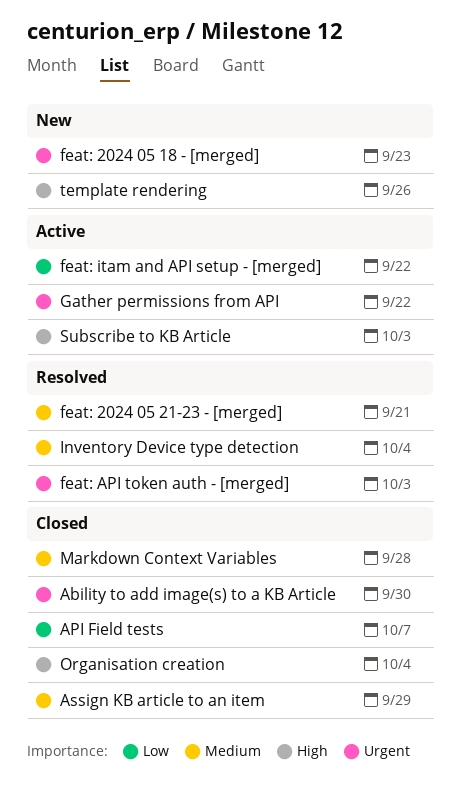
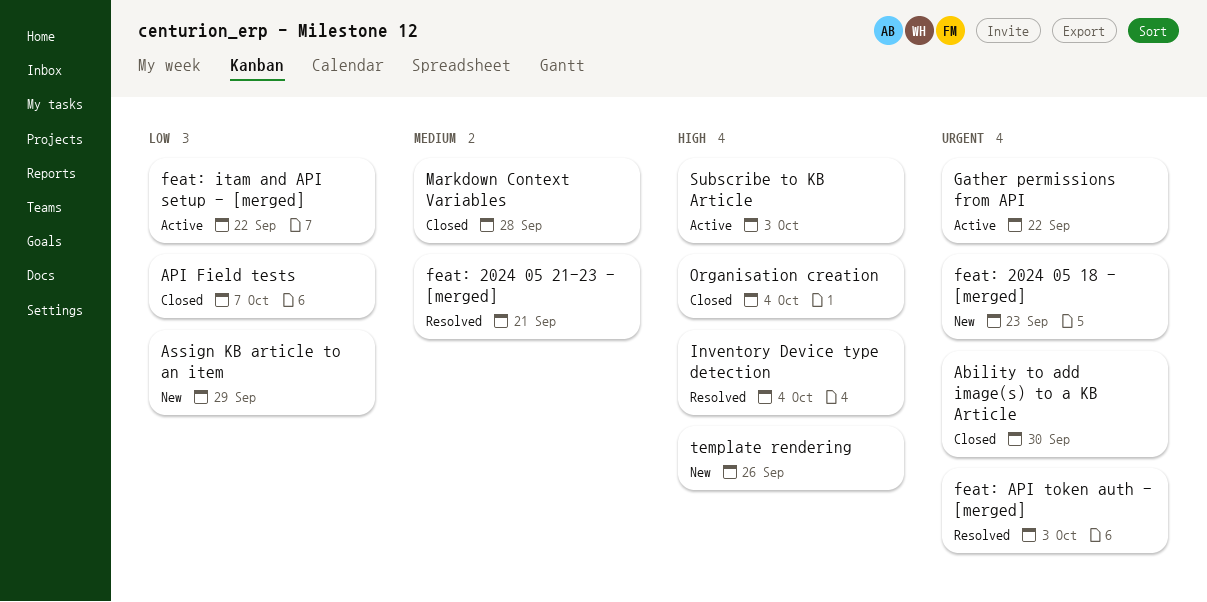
Assign KB article to an item, status: Closed -> New
Assign KB article to an item, priority: Medium -> Low
Inventory Device type detection, priority: Medium -> High

